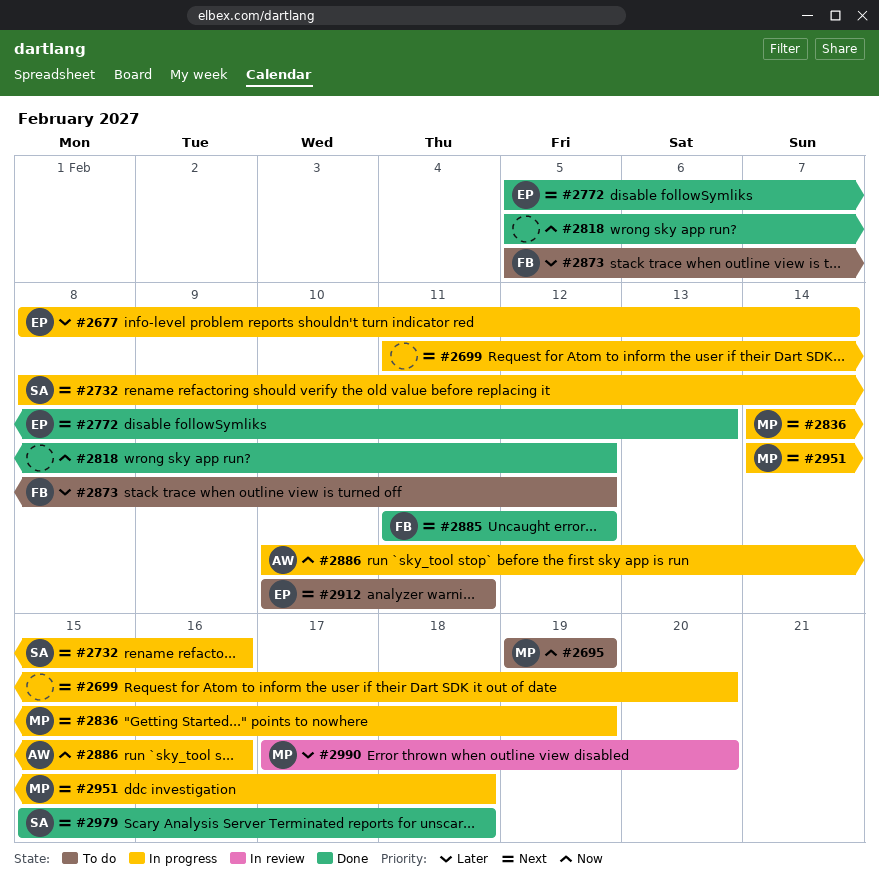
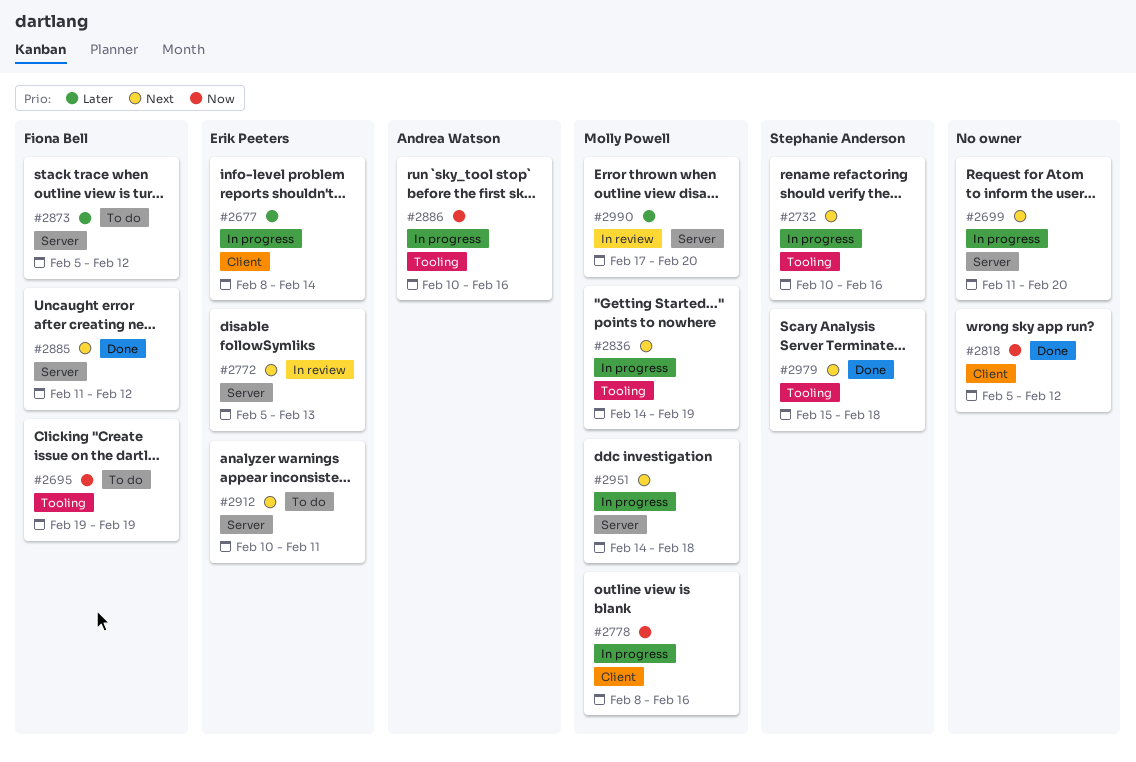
#2695, owner: Molly Powell -> Fiona Bell
#2732, start: Feb 8 -> Feb 10
#2772, status: Done -> In review
#2778: none -> present

